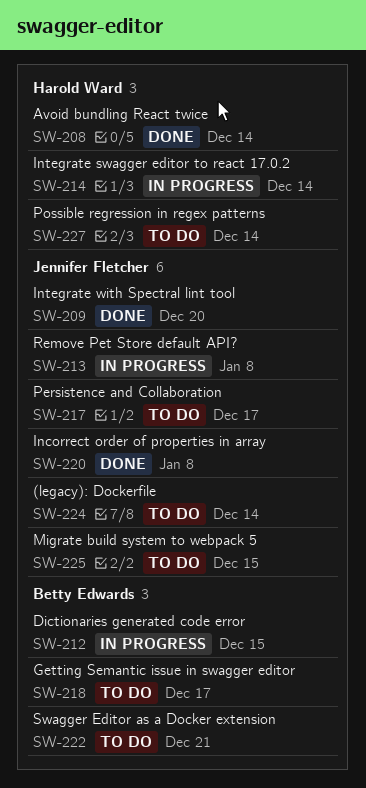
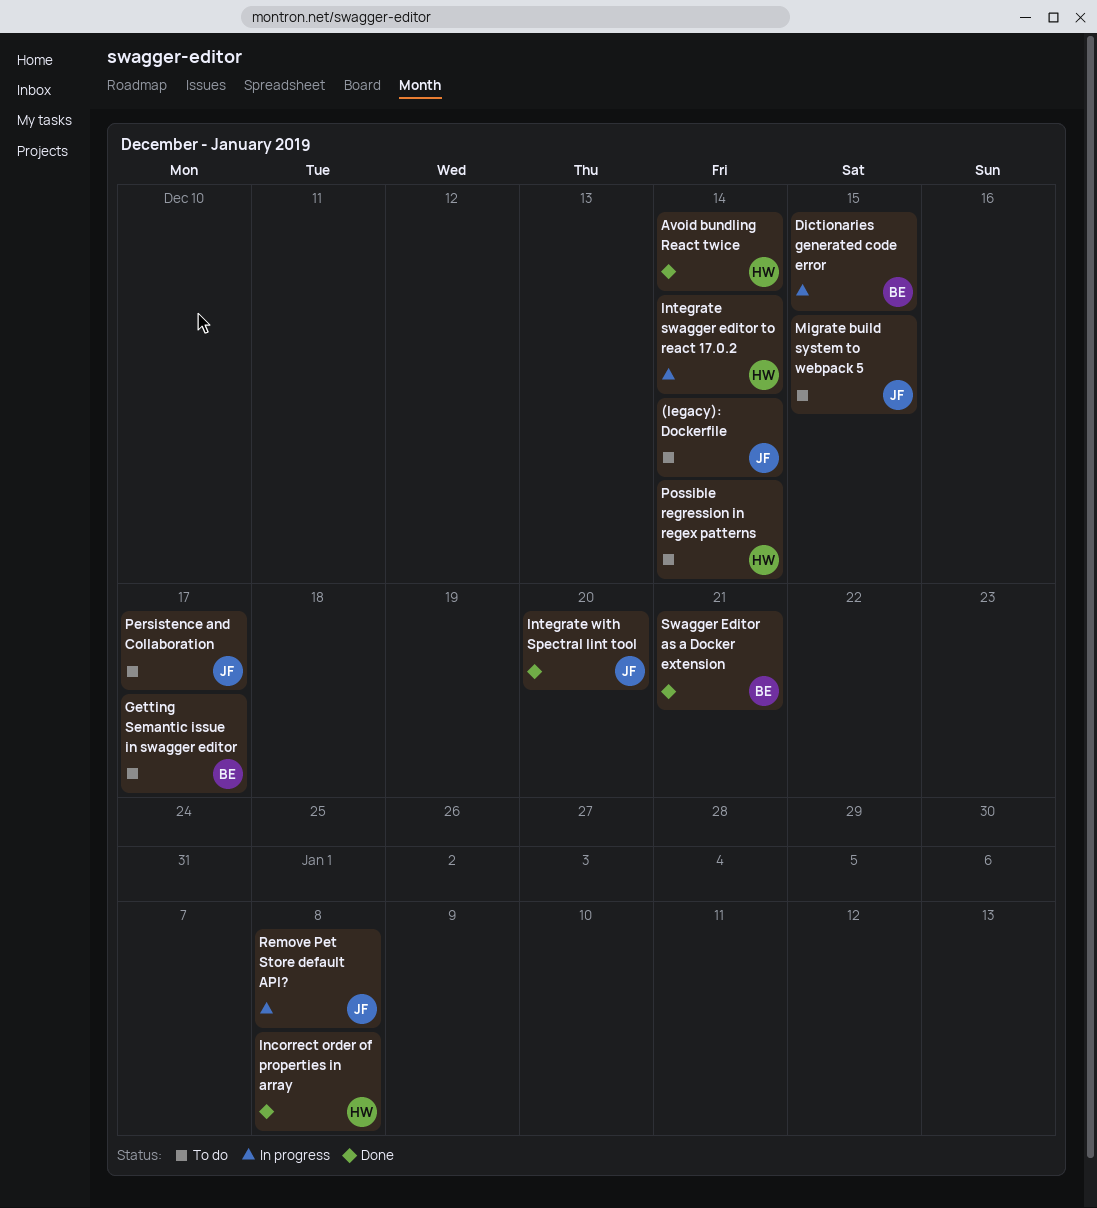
Incorrect order of properties in array, owner: Jennifer Fletcher -> Harold Ward
Swagger Editor as a Docker extension, status: To do -> Done

